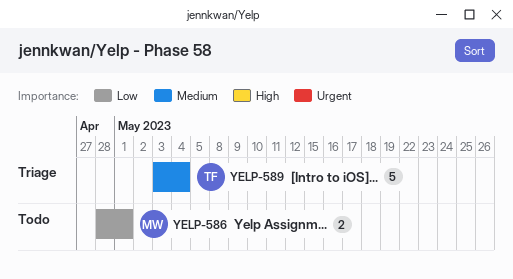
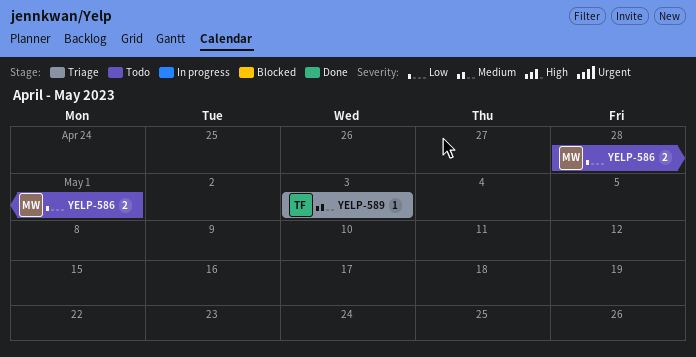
YELP-589, estimate: 5 -> 1
YELP-589, due: May 4 -> May 3

